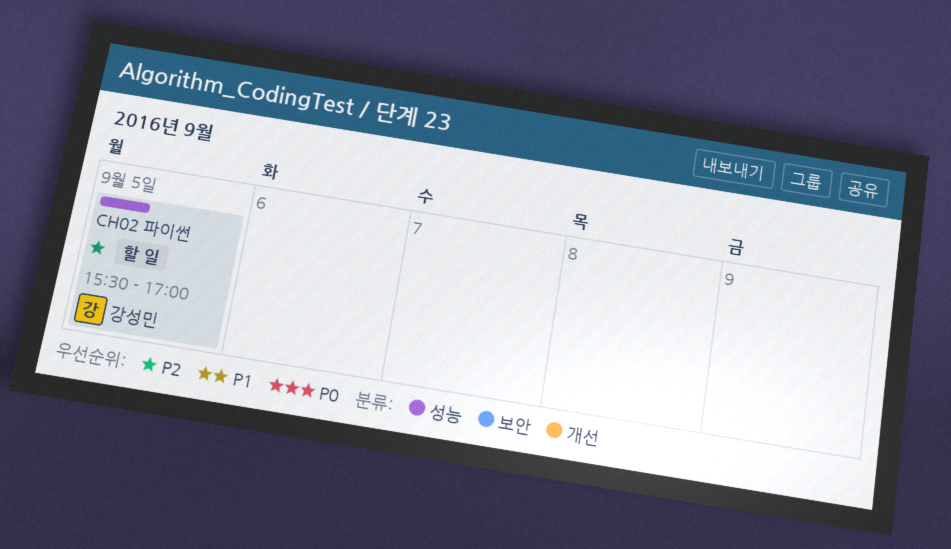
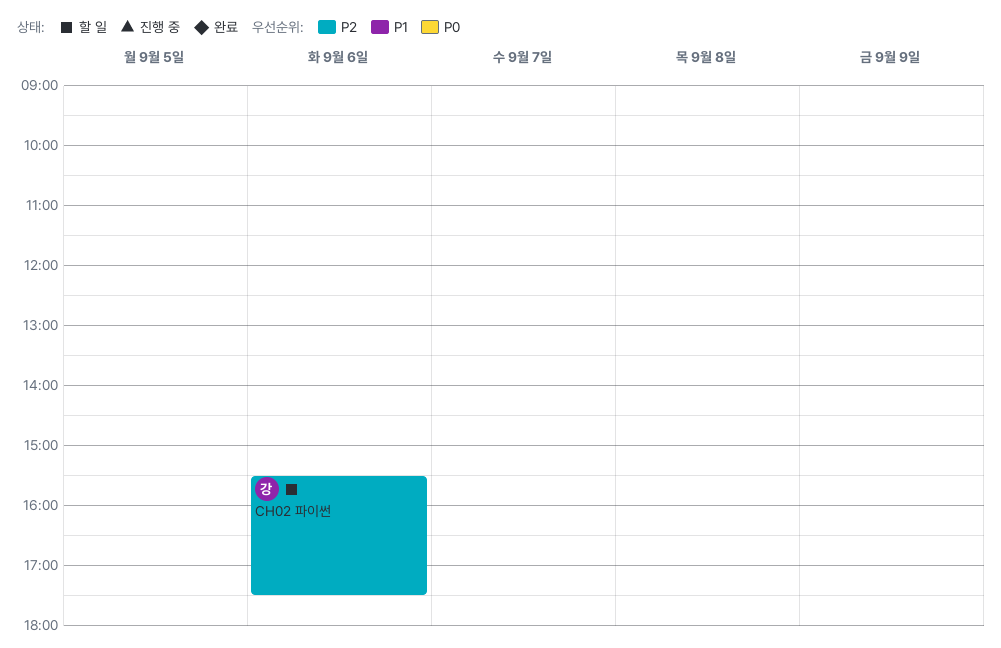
CH02 파이썬, day: Sep 5 -> Sep 6
CH02 파이썬, ends: 17:00 -> 17:30

